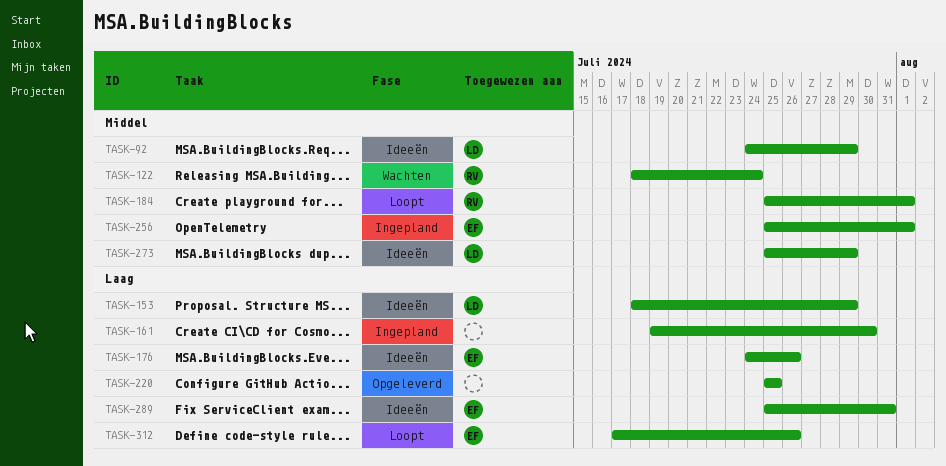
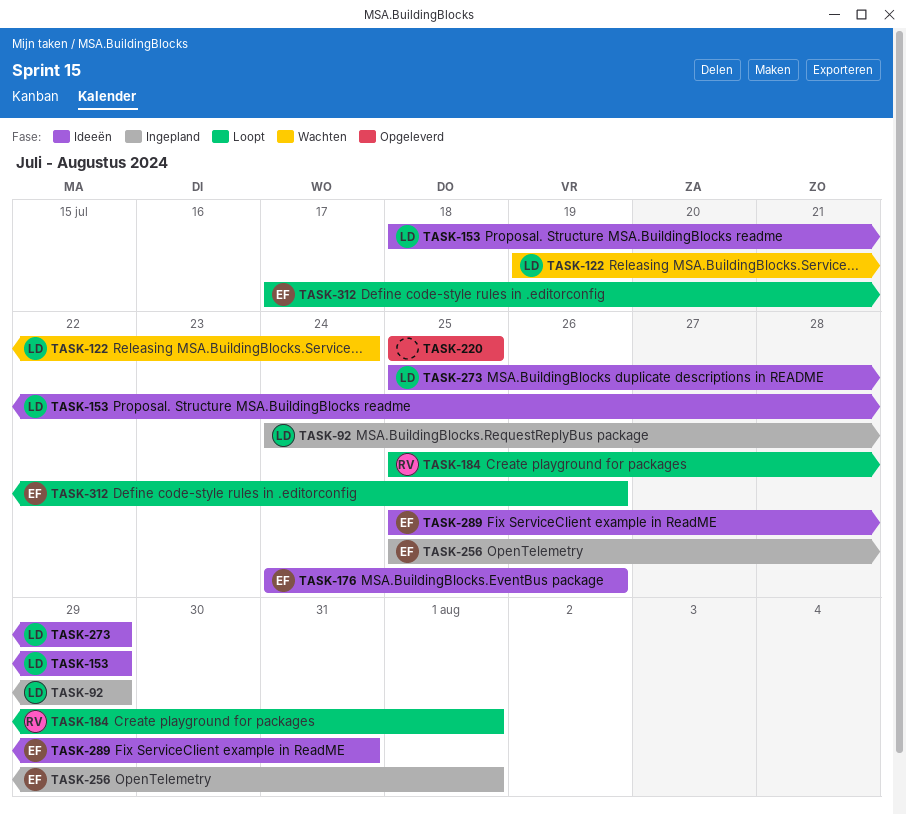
TASK-92, status: Ideeën -> Ingepland
TASK-122, owner: RV -> LD
TASK-122, start: Jul 18 -> Jul 19
TASK-161: present -> none

